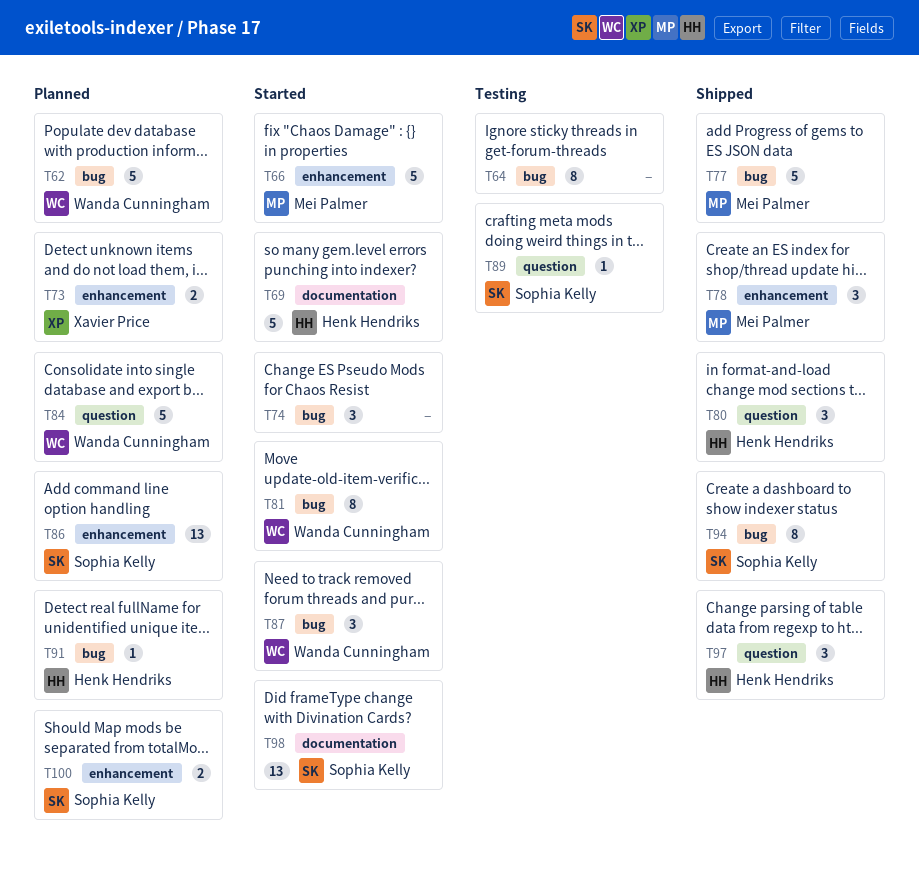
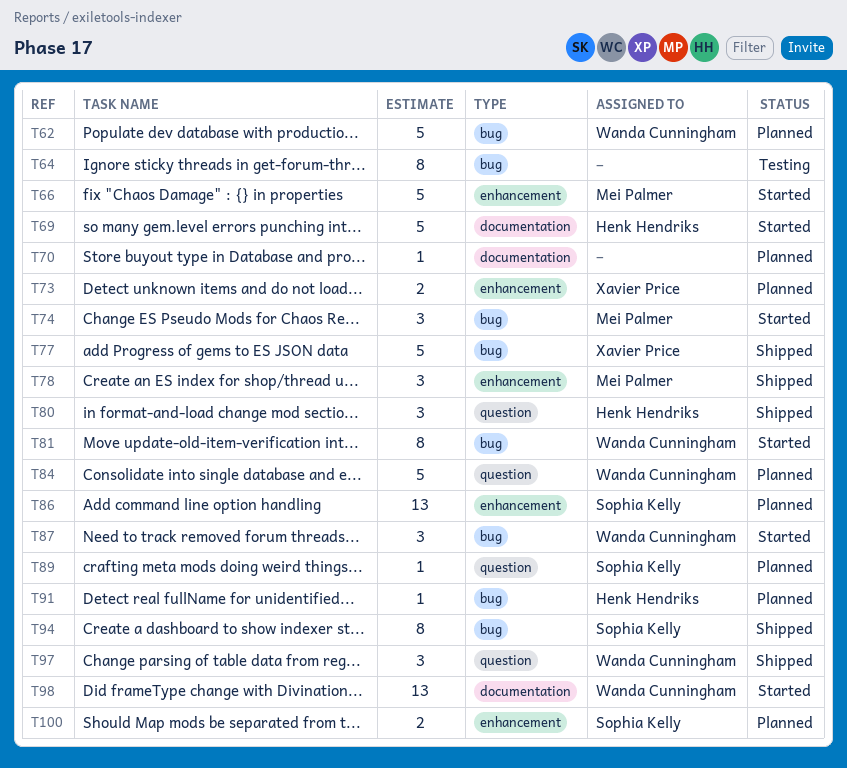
T70: none -> present
T74, owner: none -> Mei Palmer
T77, owner: Mei Palmer -> Xavier Price
T89, status: Testing -> Planned
T97, owner: Henk Hendriks -> Wanda Cunningham
T98, owner: Sophia Kelly -> Wanda Cunningham

